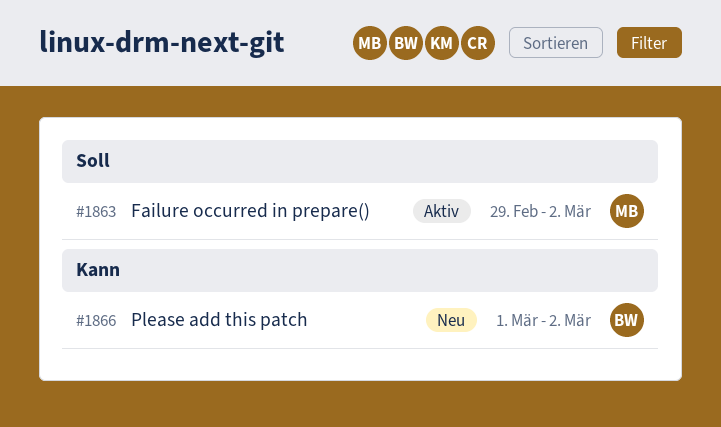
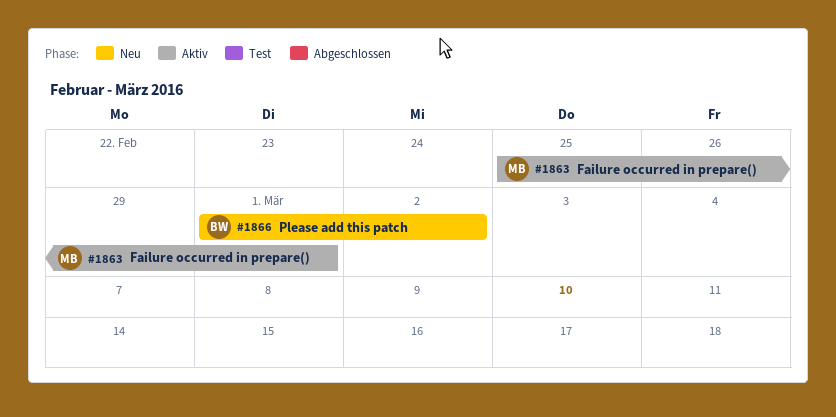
#1863, start: Feb 29 -> Feb 25
#1863, due: Mar 2 -> Mar 1

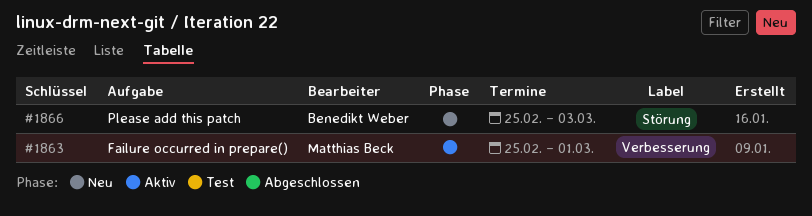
#1866, start: Mar 1 -> Feb 25
#1866, due: Mar 2 -> Mar 3

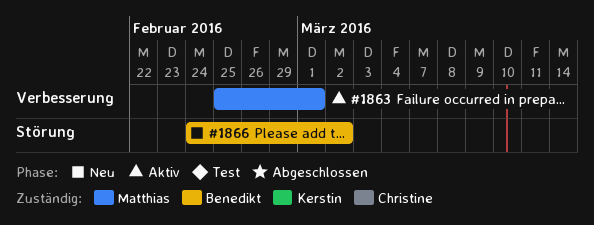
#1866, start: Feb 25 -> Feb 24
#1866, due: Mar 3 -> Mar 2

